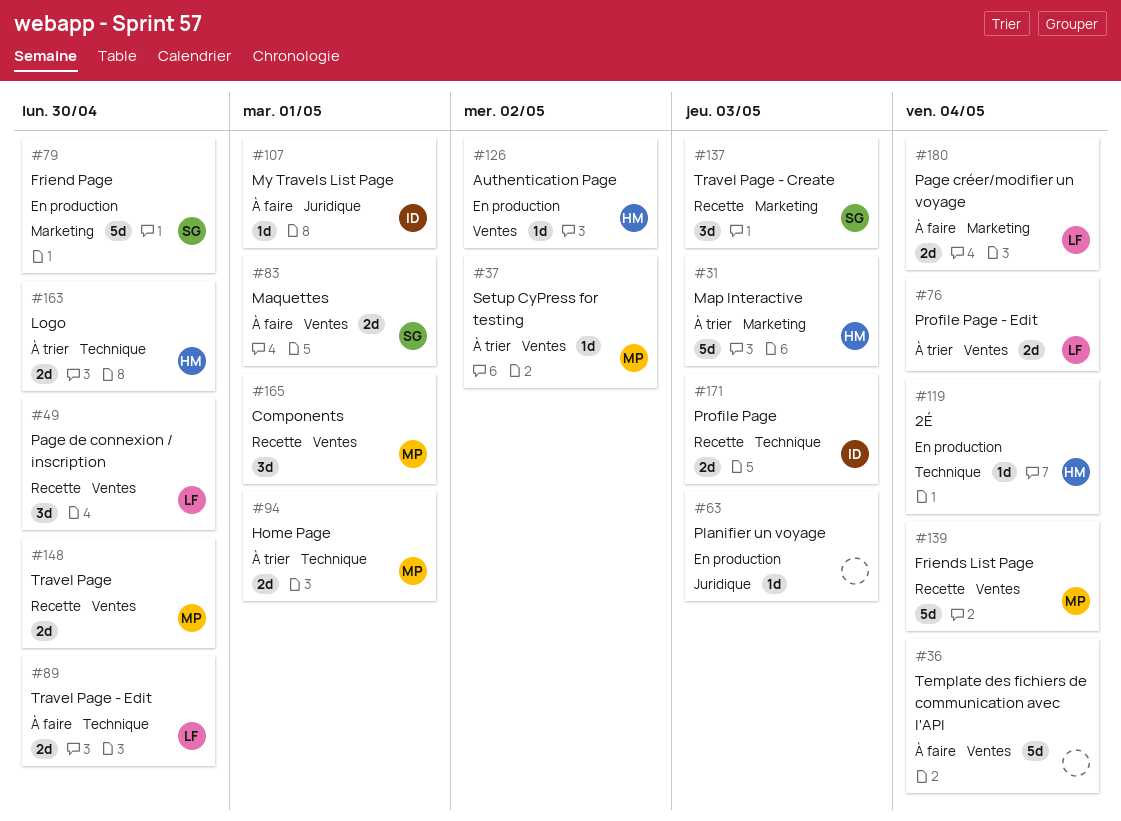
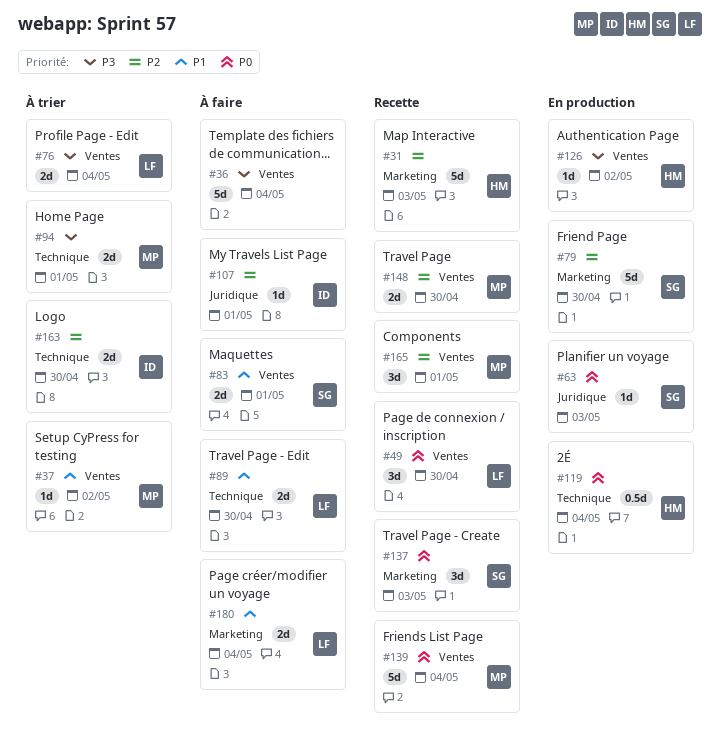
#31, status: À trier -> Recette
#63, owner: none -> SG
#119, estimate: 1d -> 0.5d
#163, owner: HM -> ID
#171: present -> none

